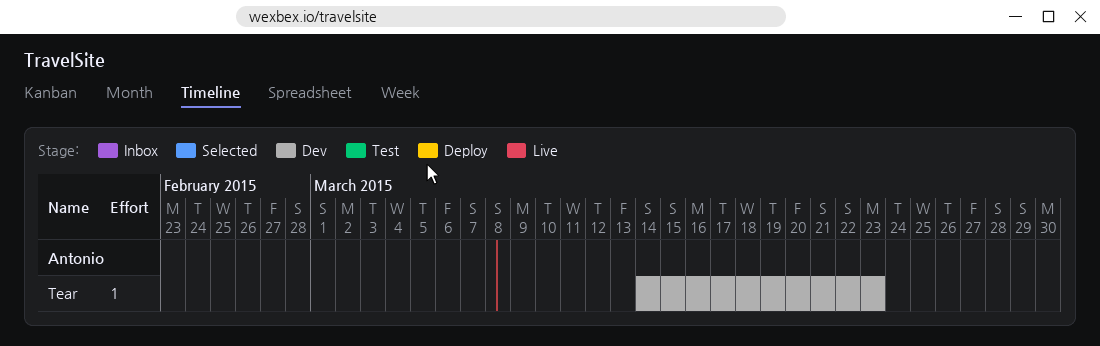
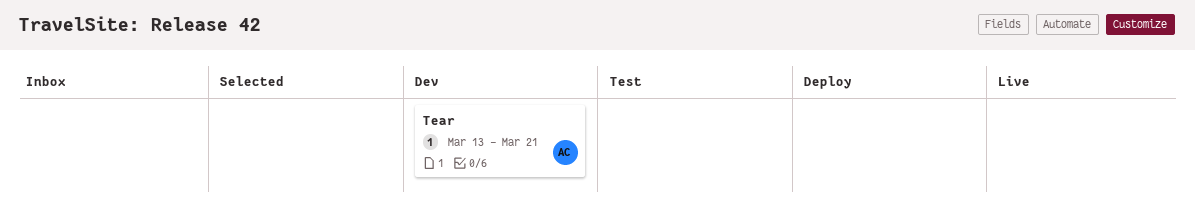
Tear, start: Mar 14 -> Mar 13
Tear, due: Mar 23 -> Mar 21

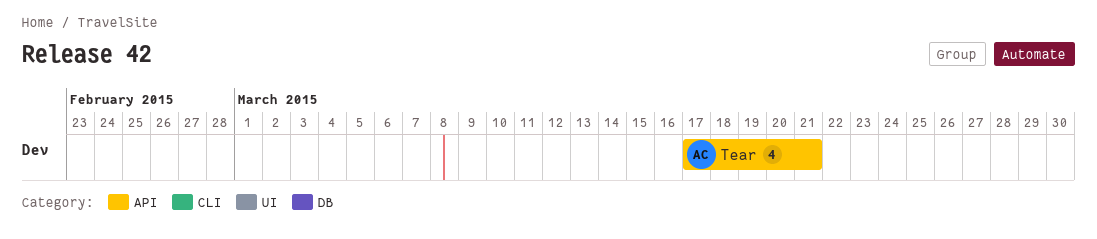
Tear, estimate: 1 -> 4
Tear, start: Mar 13 -> Mar 17

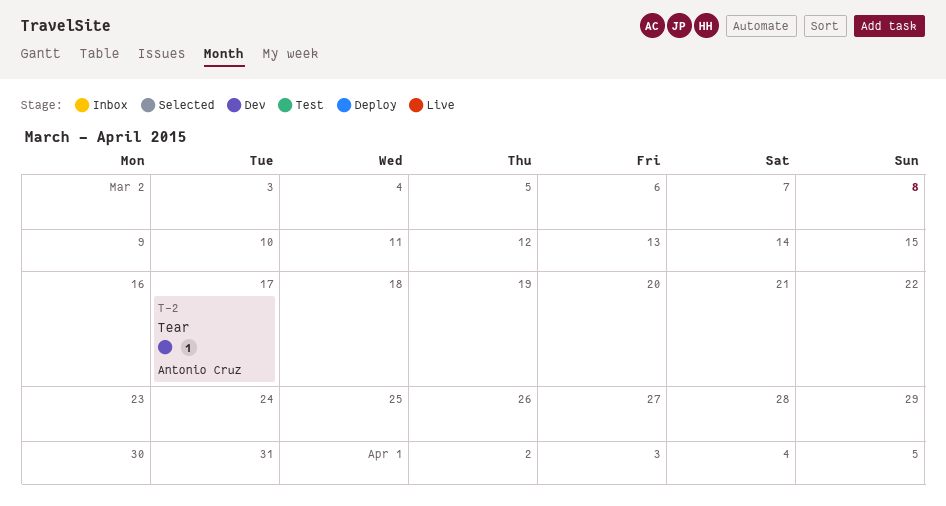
Tear, estimate: 4 -> 1
Tear, due: Mar 21 -> Mar 17

